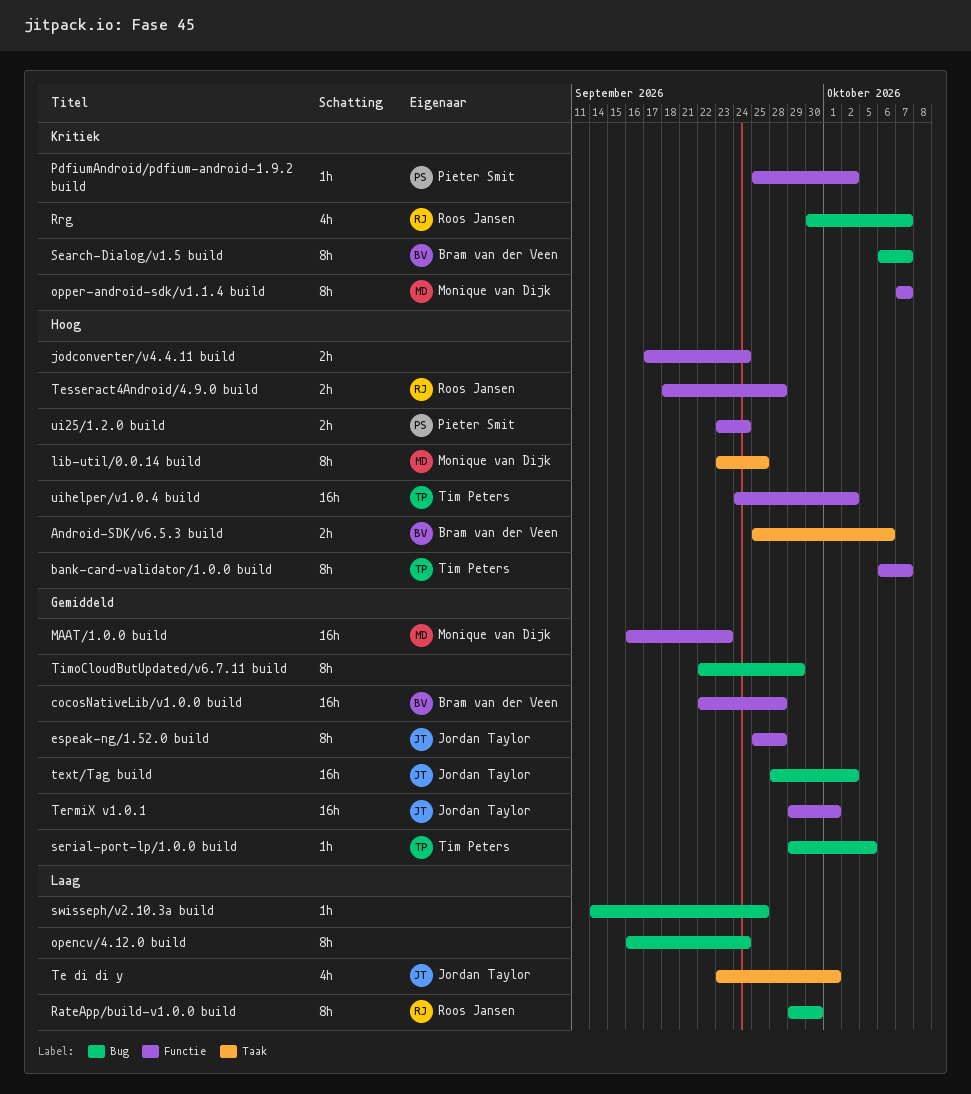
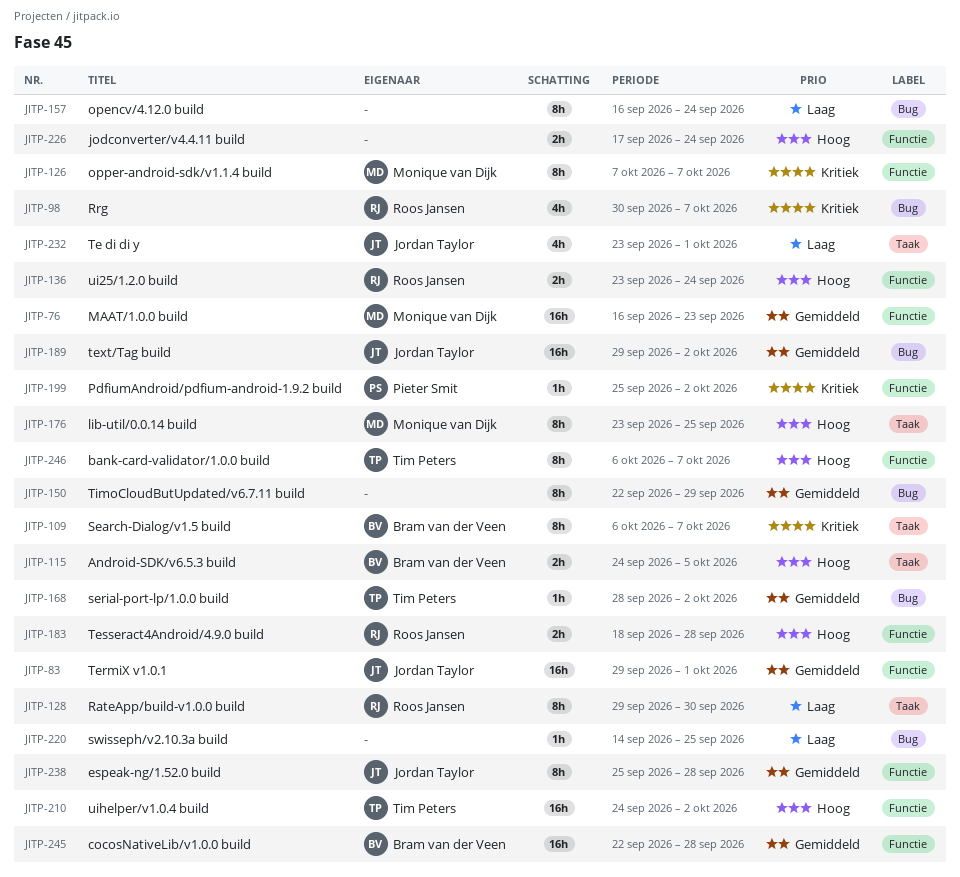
Android-SDK/v6.5.3 build, start: Sep 25 -> Sep 24
Android-SDK/v6.5.3 build, due: Oct 6 -> Oct 5
RateApp/build-v1.0.0 build, label: Bug -> Taak
Search-Dialog/v1.5 build, label: Bug -> Taak
serial-port-lp/1.0.0 build, start: Sep 29 -> Sep 28
serial-port-lp/1.0.0 build, due: Oct 5 -> Oct 2
text/Tag build, start: Sep 28 -> Sep 29
ui25/1.2.0 build, owner: Pieter Smit -> Roos Jansen

